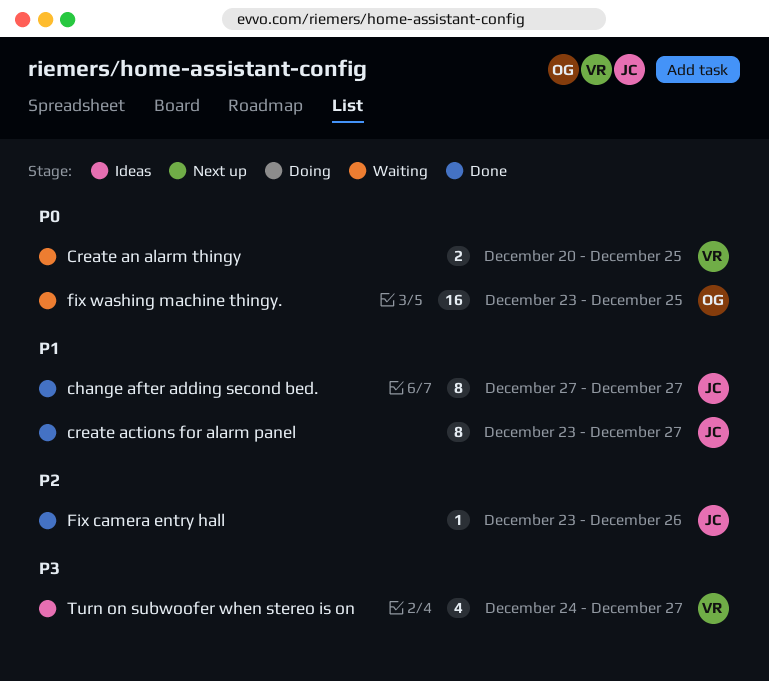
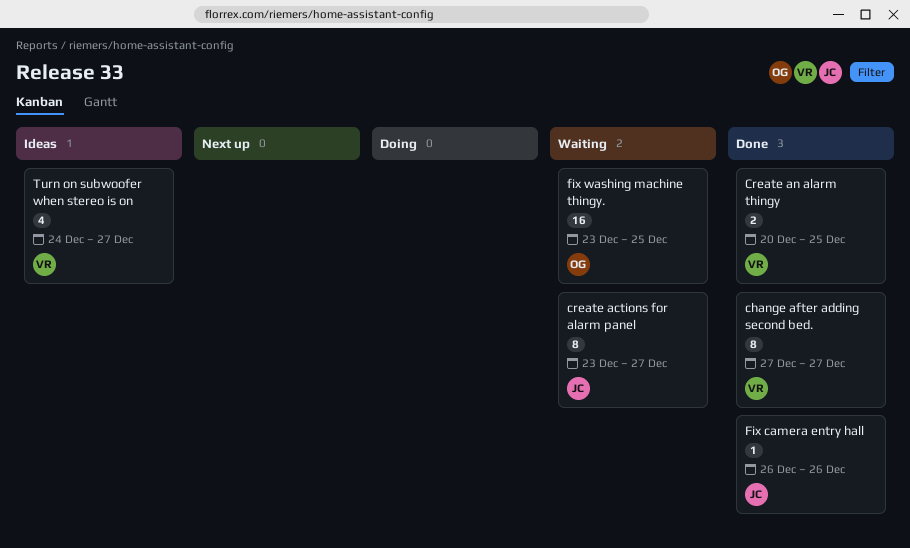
change after adding second bed., owner: JC -> VR
create actions for alarm panel, status: Done -> Waiting
Create an alarm thingy, status: Waiting -> Done
Fix camera entry hall, start: Dec 23 -> Dec 26

